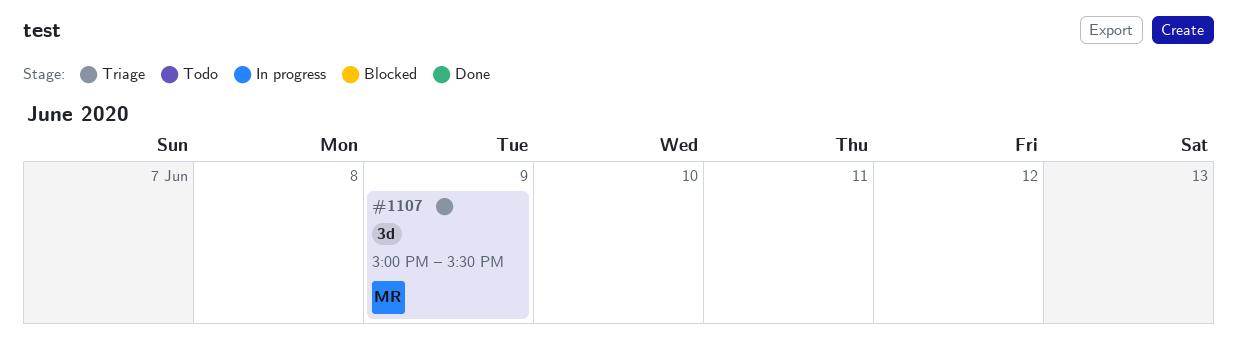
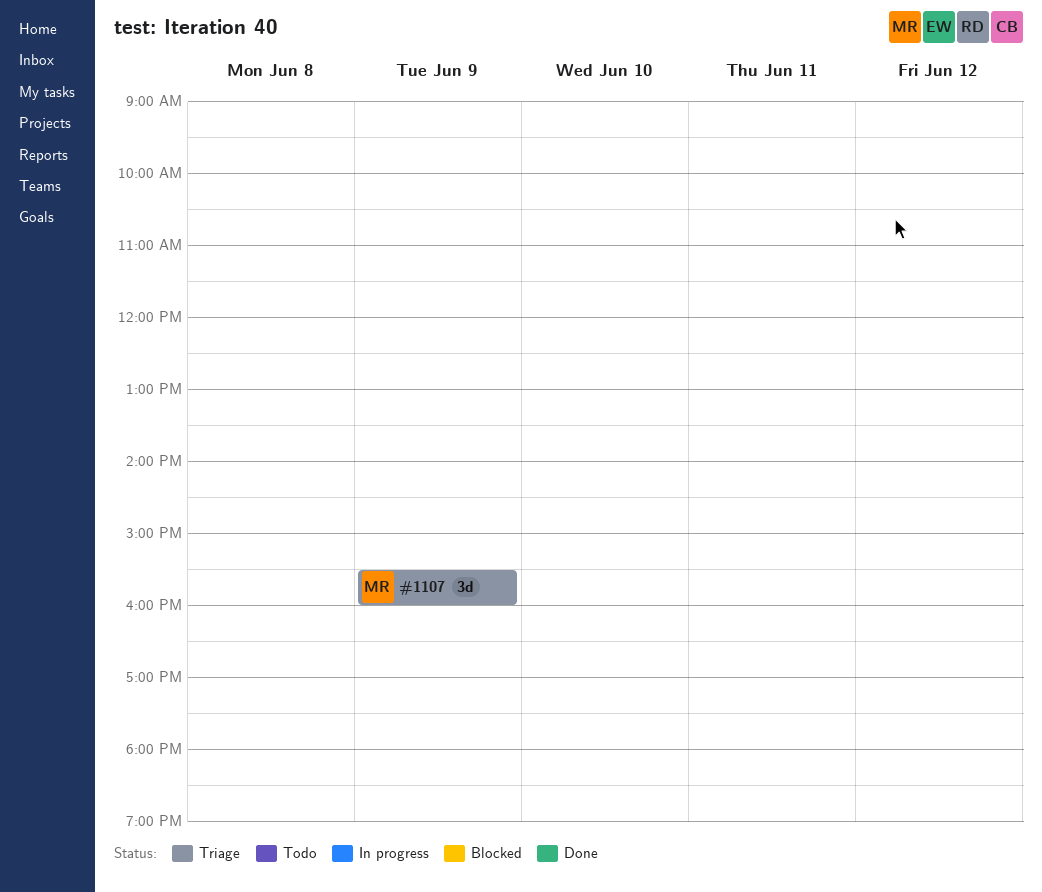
#1107, begins: 15:00 -> 15:30
#1107, ends: 15:30 -> 16:00

